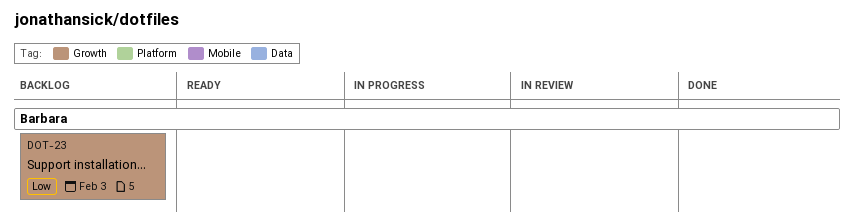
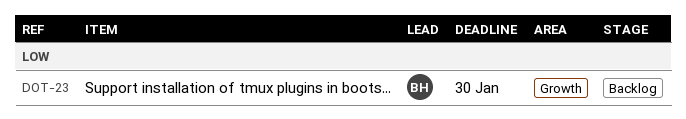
DOT-23, due: Feb 3 -> Jan 30

